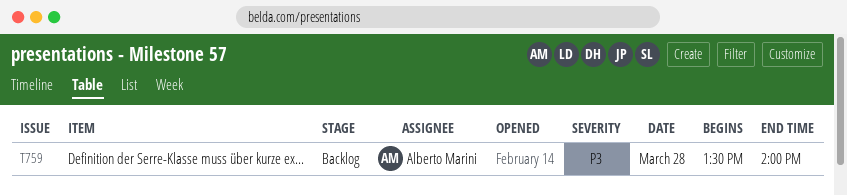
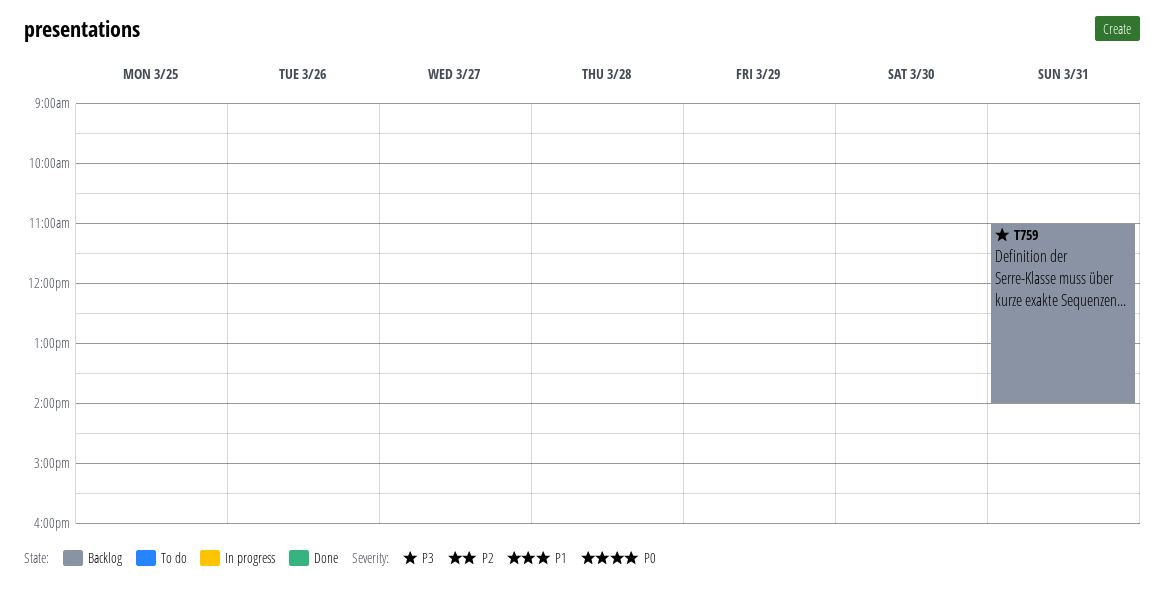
T759, day: Mar 28 -> Mar 31
T759, begins: 13:30 -> 11:00

